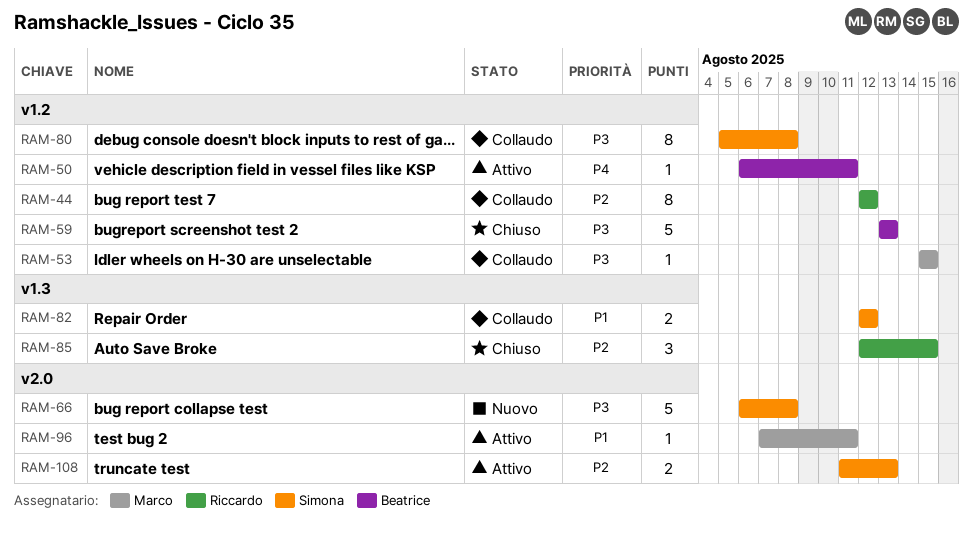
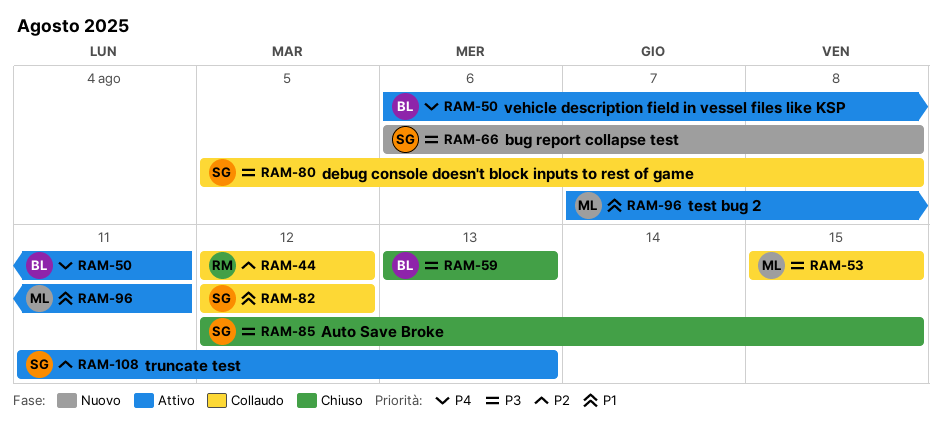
RAM-85, owner: Riccardo -> Simona
RAM-85, priority: P2 -> P3

